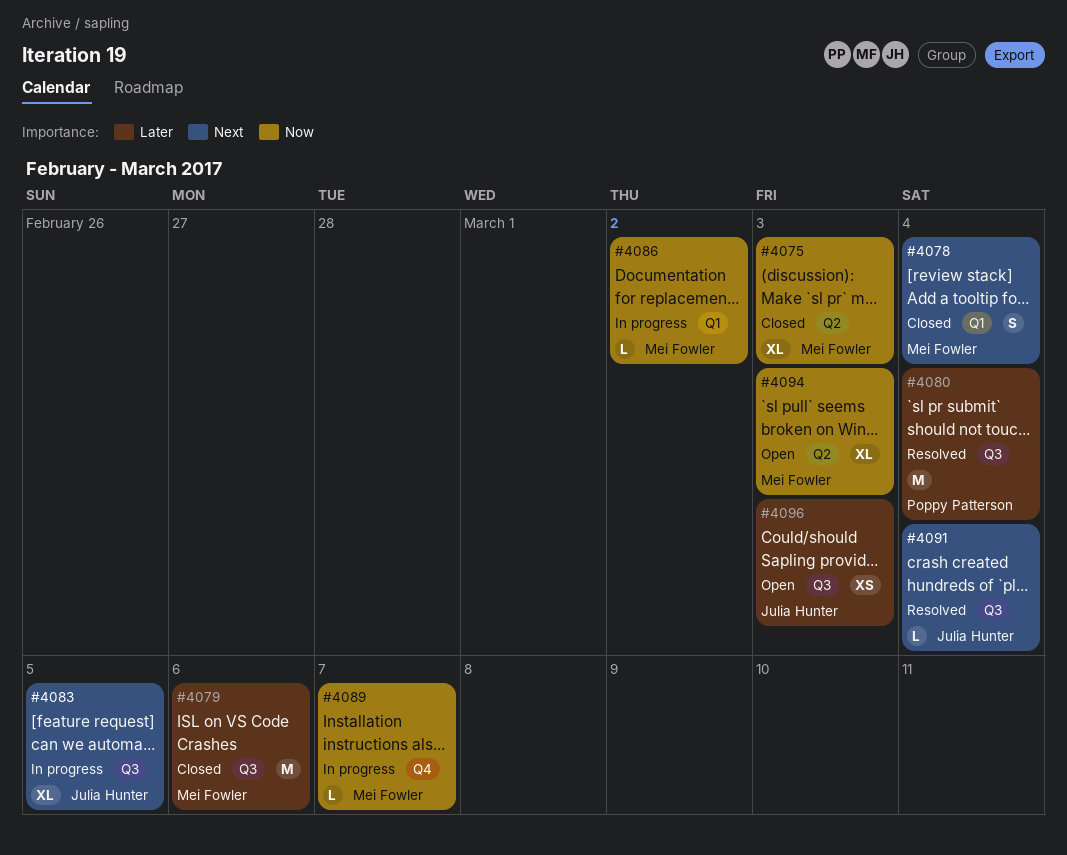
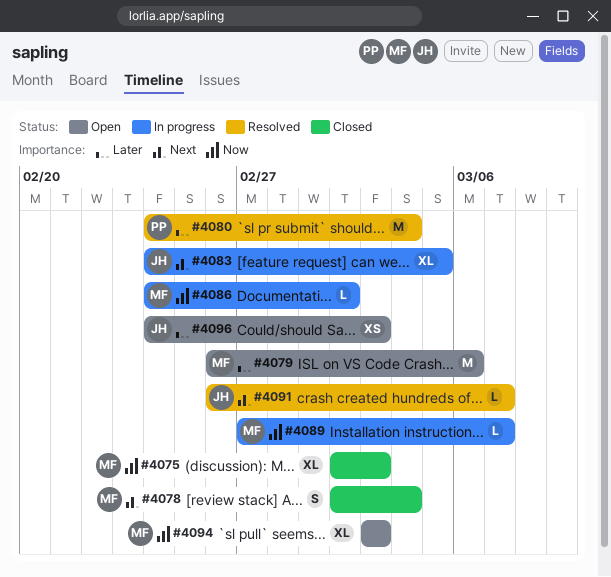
#4079, status: Closed -> Open
#4091, due: Mar 4 -> Mar 7

